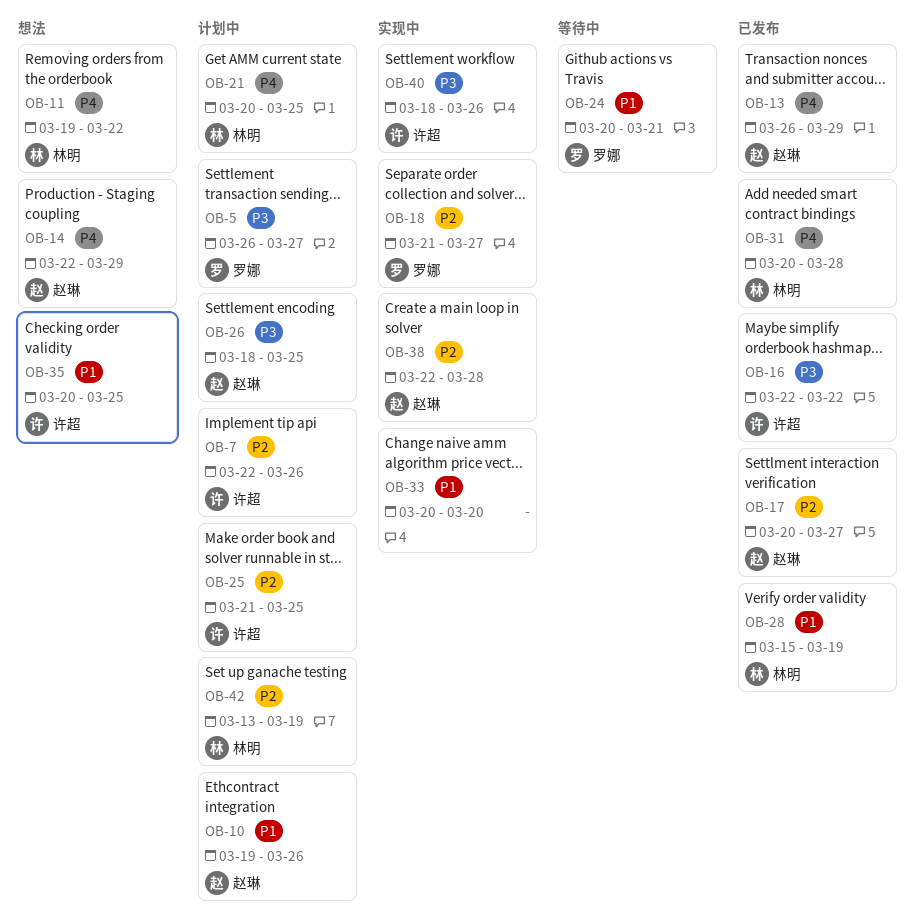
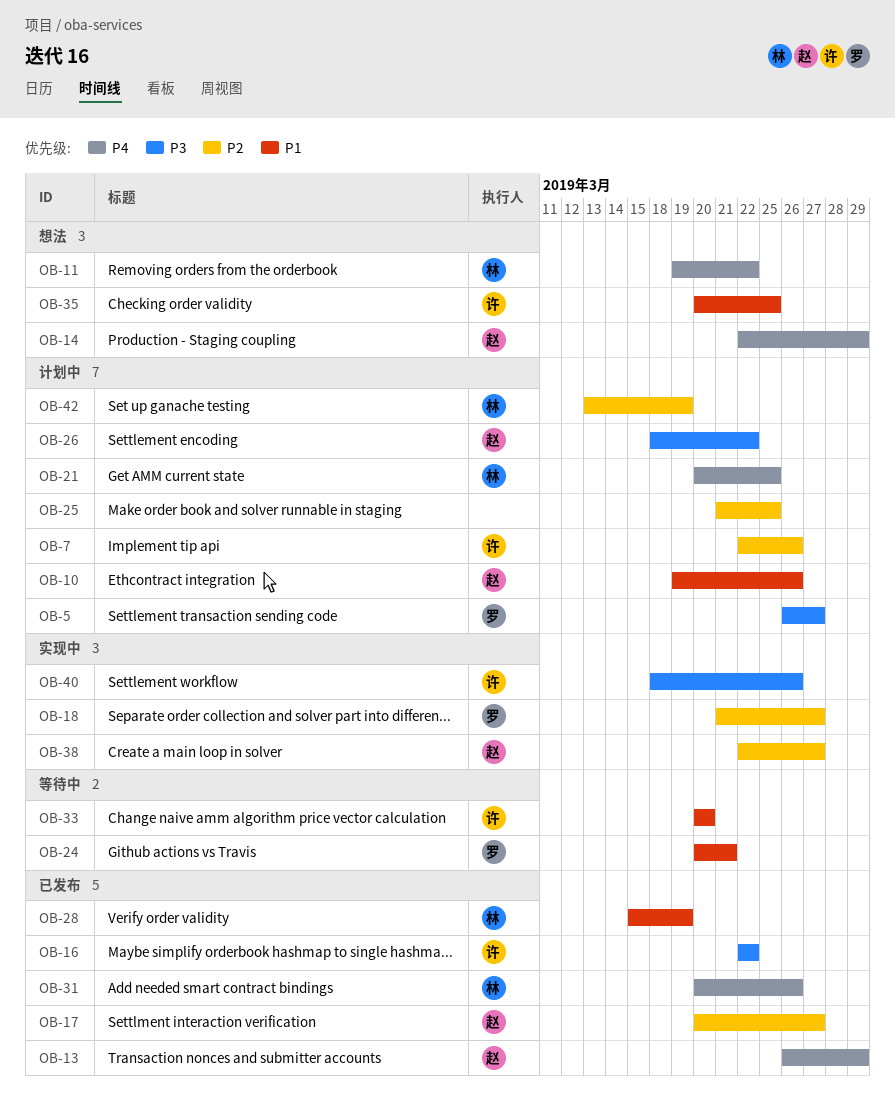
OB-25, owner: 许超 -> none
OB-26, due: Mar 25 -> Mar 22
OB-31, due: Mar 28 -> Mar 26
OB-33, status: 实现中 -> 等待中
OB-33, owner: none -> 许超
OB-38, due: Mar 28 -> Mar 27

